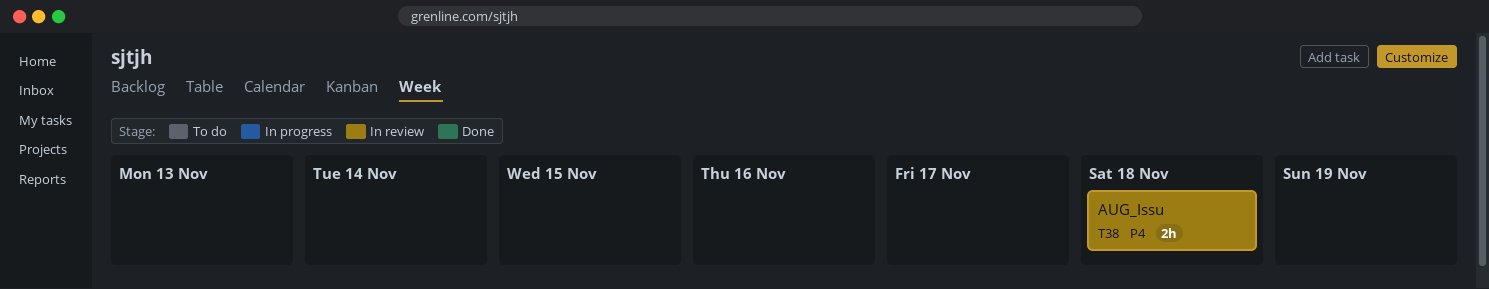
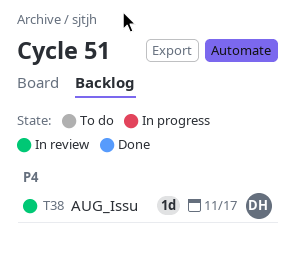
T38, estimate: 2h -> 1d
T38, due: Nov 18 -> Nov 17

